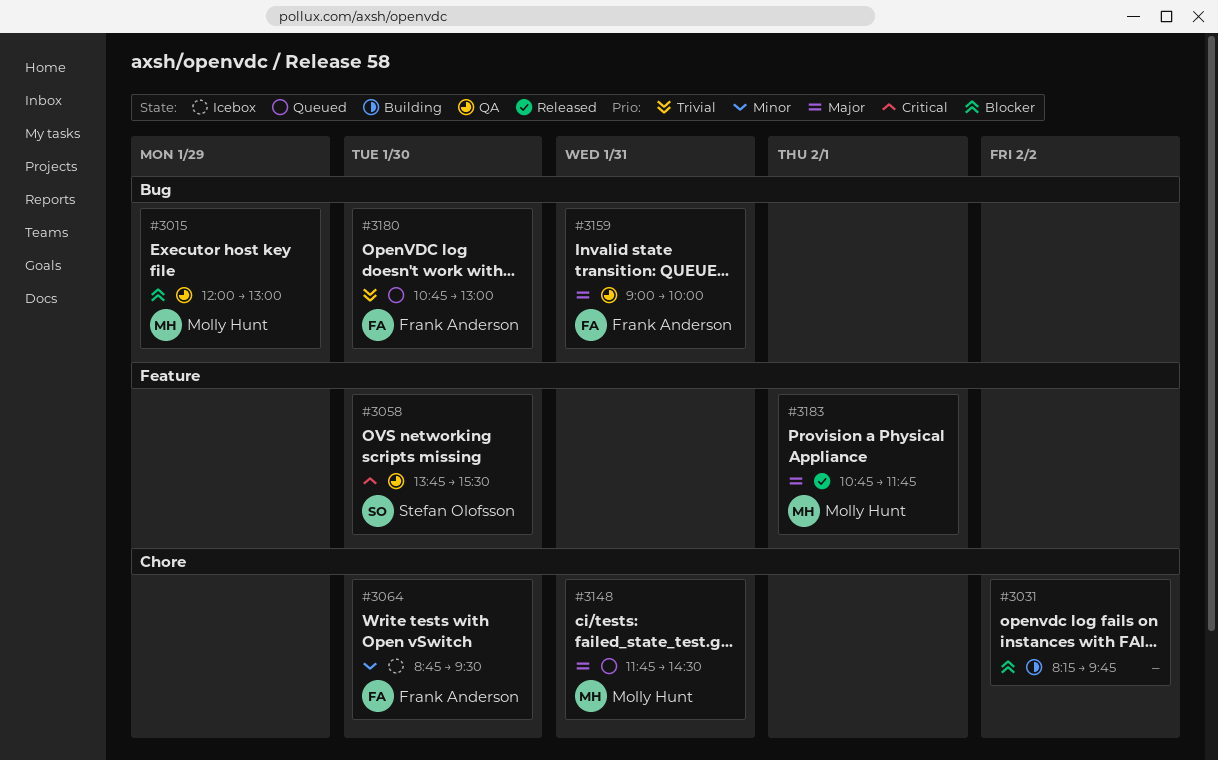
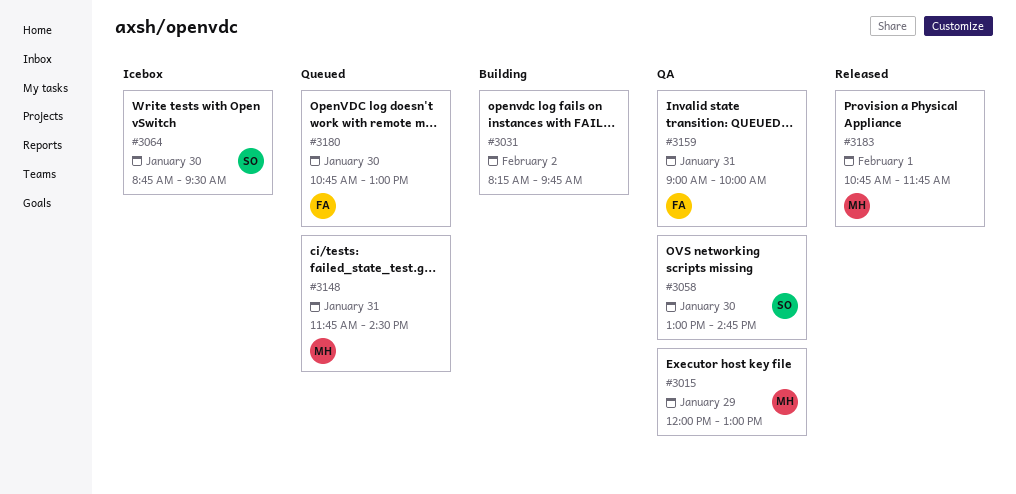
#3058, begins: 13:45 -> 13:00
#3058, ends: 15:30 -> 14:45
#3064, owner: Frank Anderson -> Stefan Olofsson

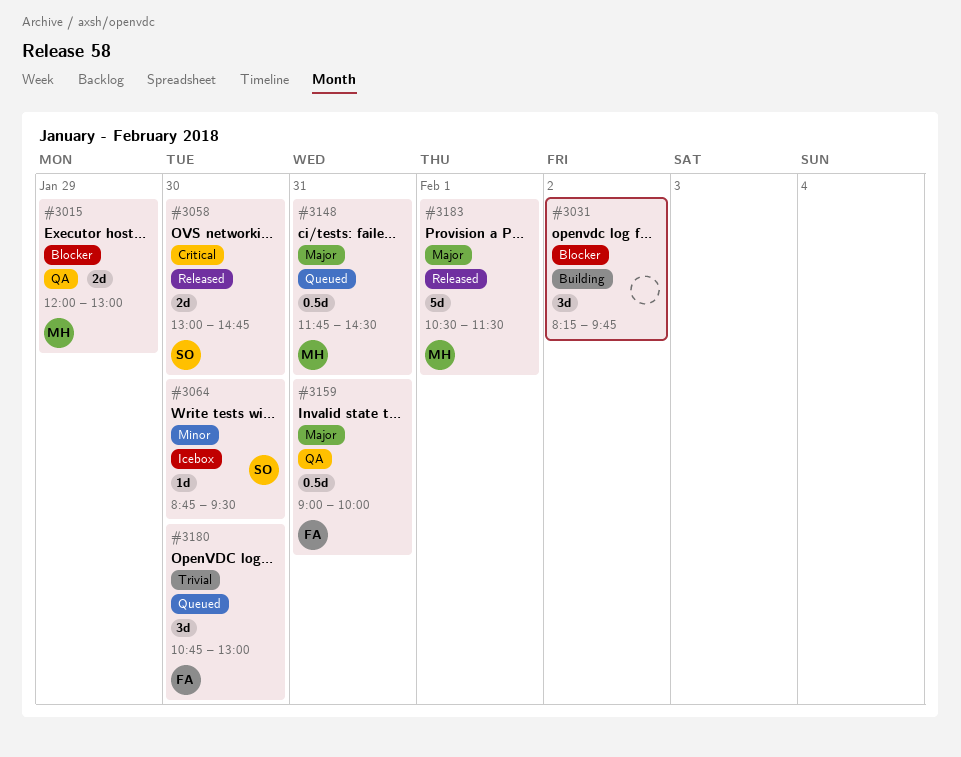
#3058, status: QA -> Released
#3183, begins: 10:45 -> 10:30
#3183, ends: 11:45 -> 11:30

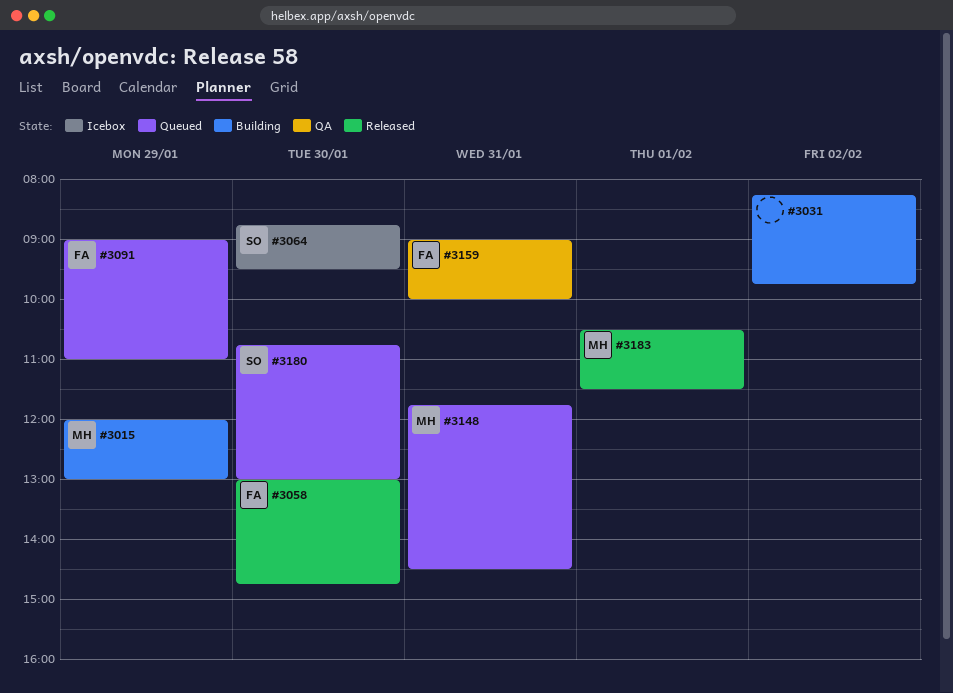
#3015, status: QA -> Building
#3058, owner: SO -> FA
#3091: none -> present
#3180, owner: FA -> SO

